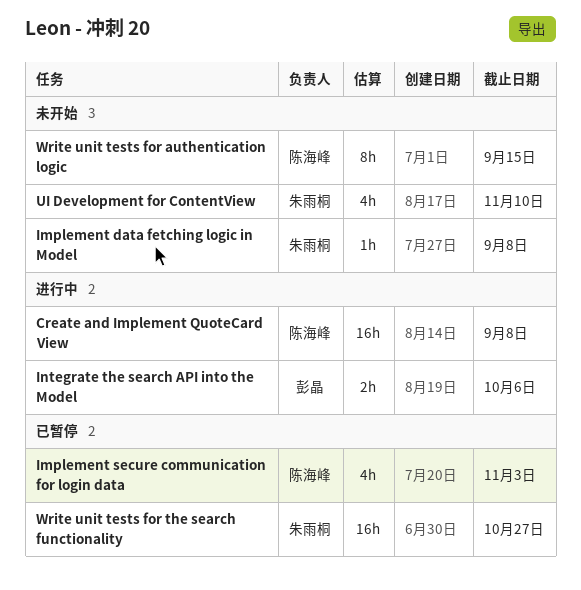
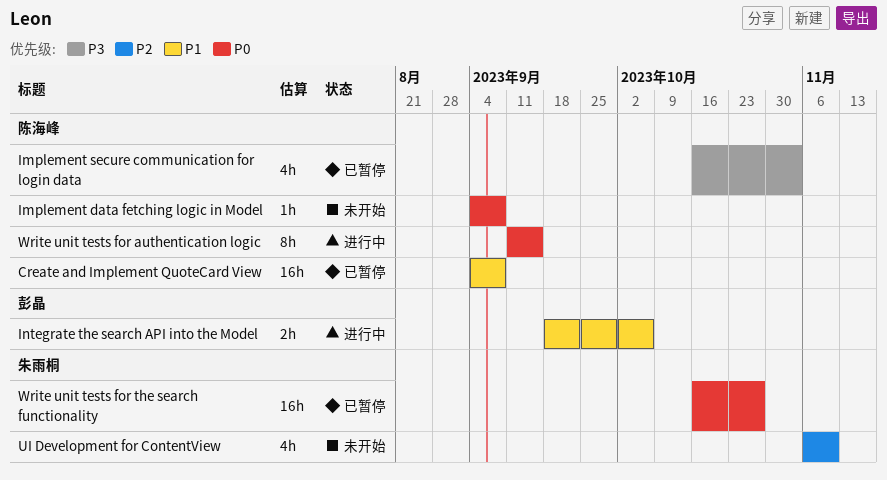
Create and Implement QuoteCard View, status: 进行中 -> 已暂停
Implement data fetching logic in Model, owner: 朱雨桐 -> 陈海峰
Write unit tests for authentication logic, status: 未开始 -> 进行中

